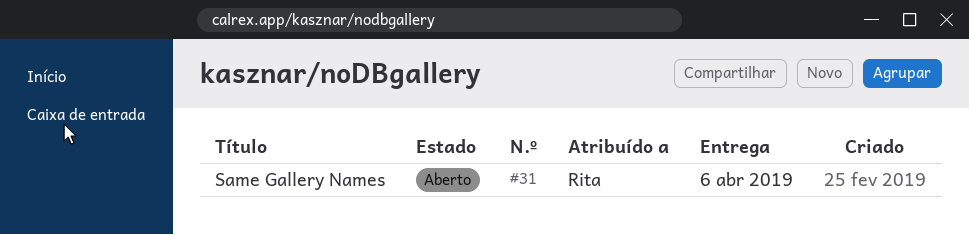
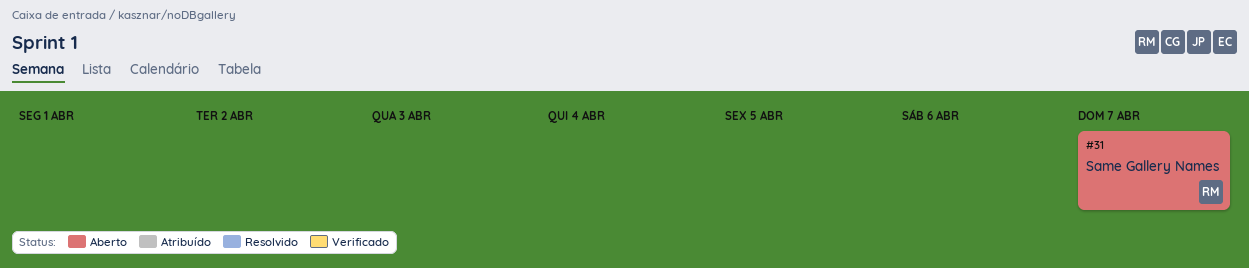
#31, due: Apr 6 -> Apr 7

